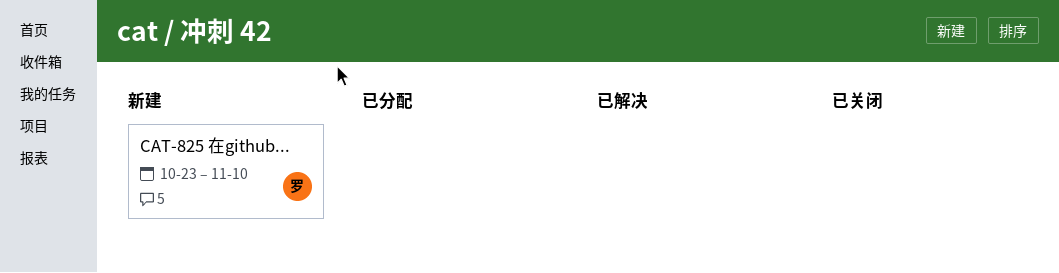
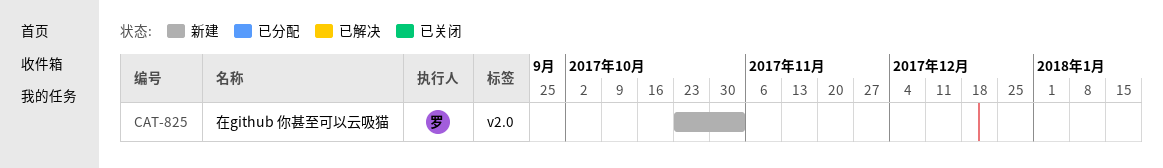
CAT-825, due: Nov 10 -> Nov 3

